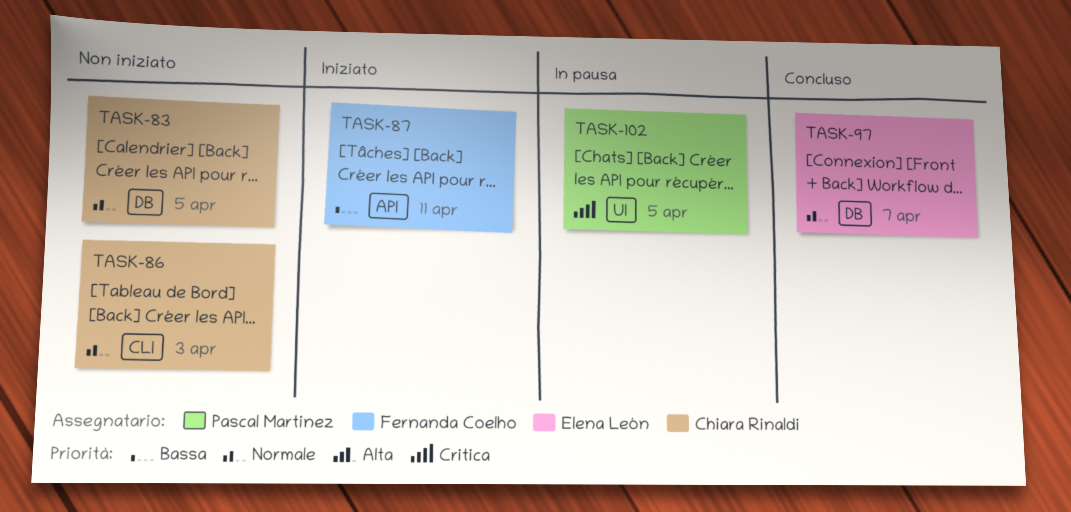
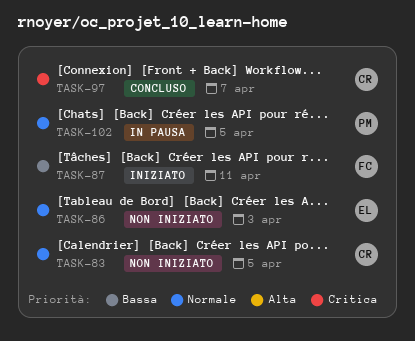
TASK-86, owner: Chiara Rinaldi -> Elena León
TASK-97, owner: Elena León -> Chiara Rinaldi
TASK-97, priority: Normale -> Critica
TASK-102, priority: Critica -> Normale

